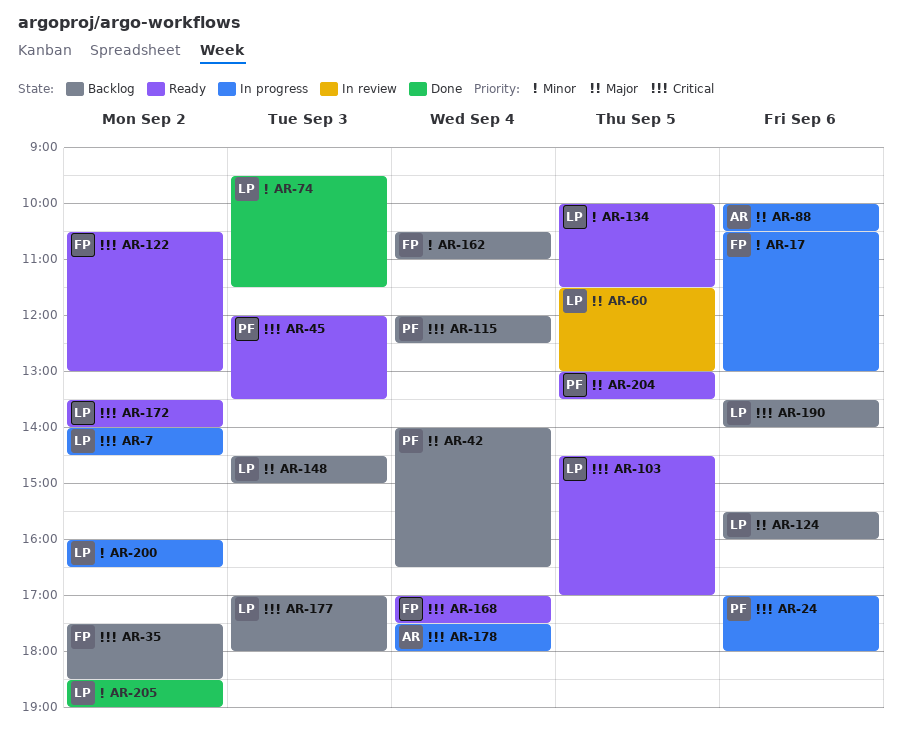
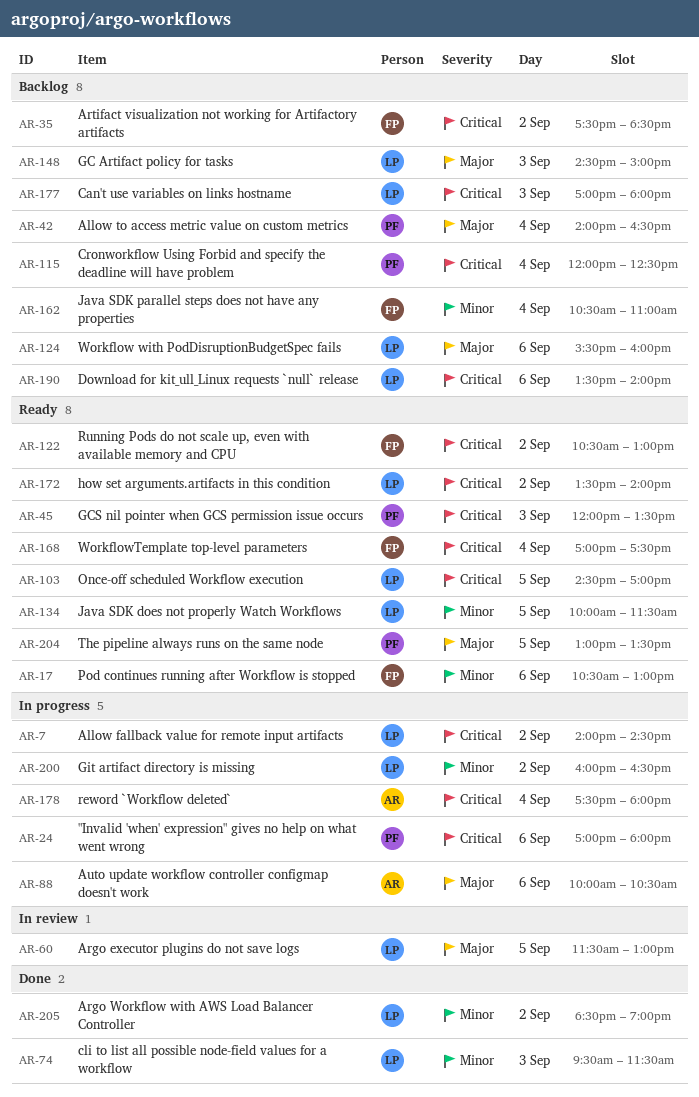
AR-17, status: In progress -> Ready

